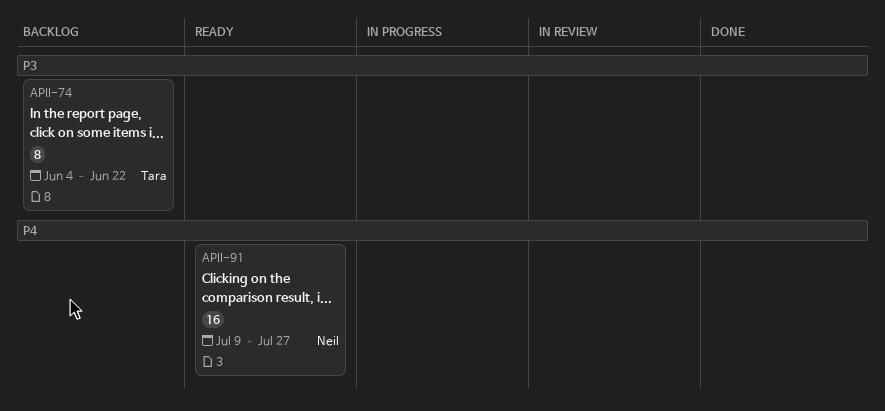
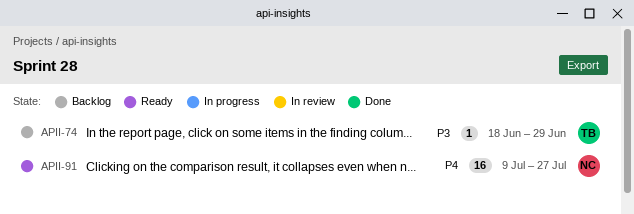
APII-74, estimate: 8 -> 1
APII-74, start: Jun 4 -> Jun 18
APII-74, due: Jun 22 -> Jun 29

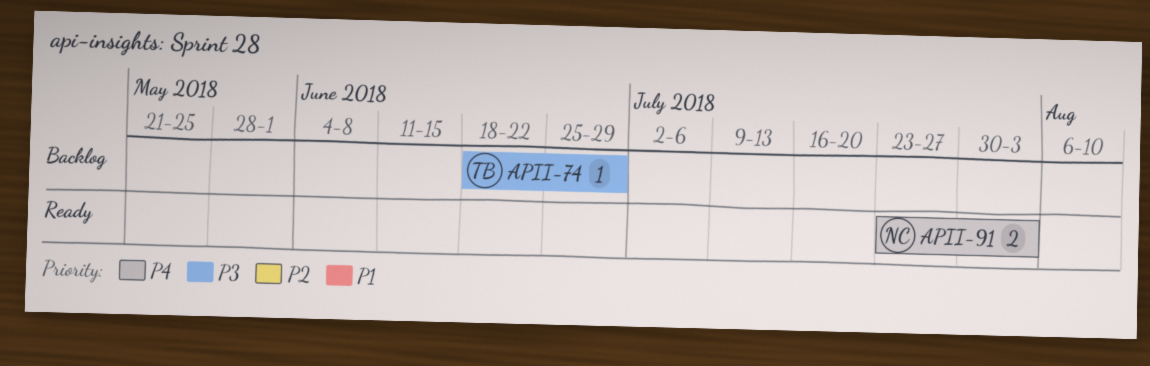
APII-91, estimate: 16 -> 2
APII-91, start: Jul 9 -> Jul 23
APII-91, due: Jul 27 -> Aug 3

